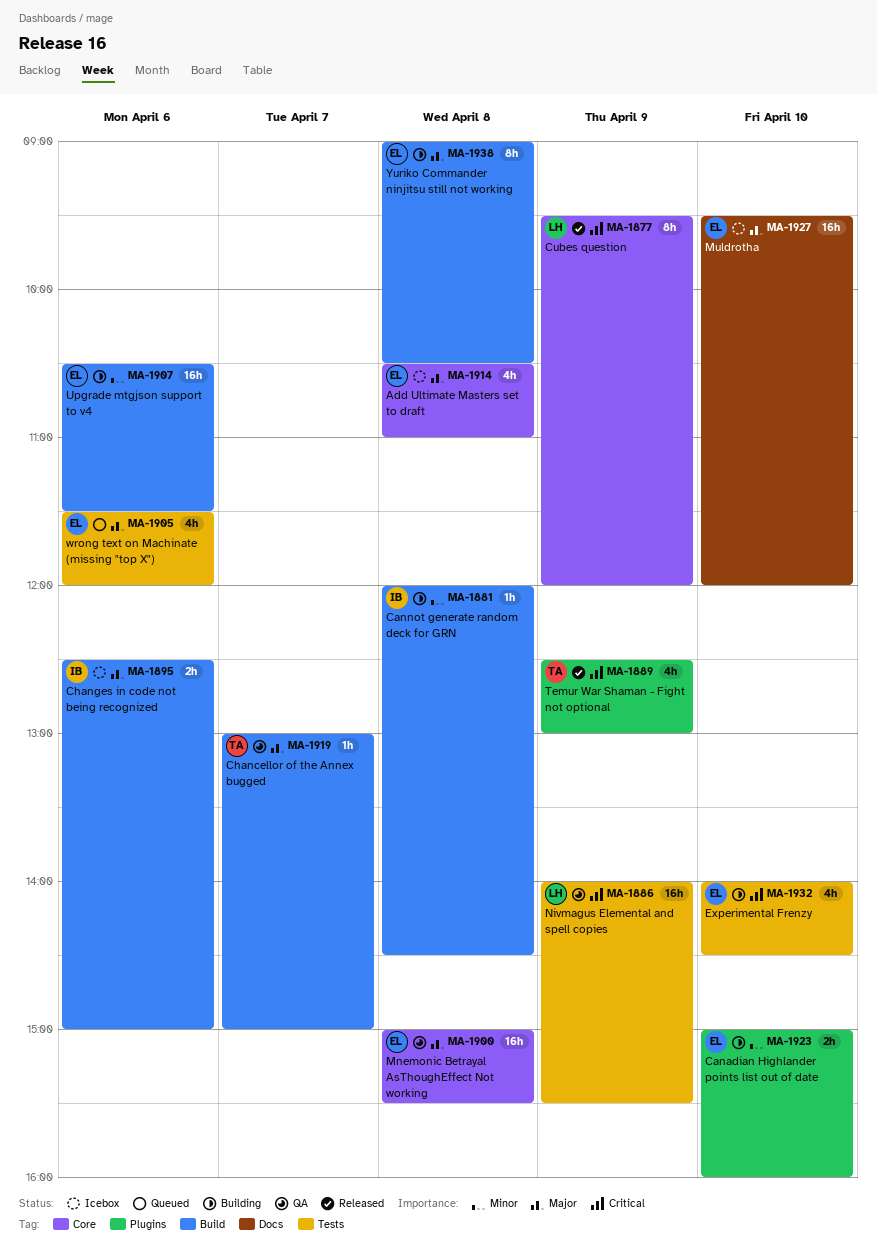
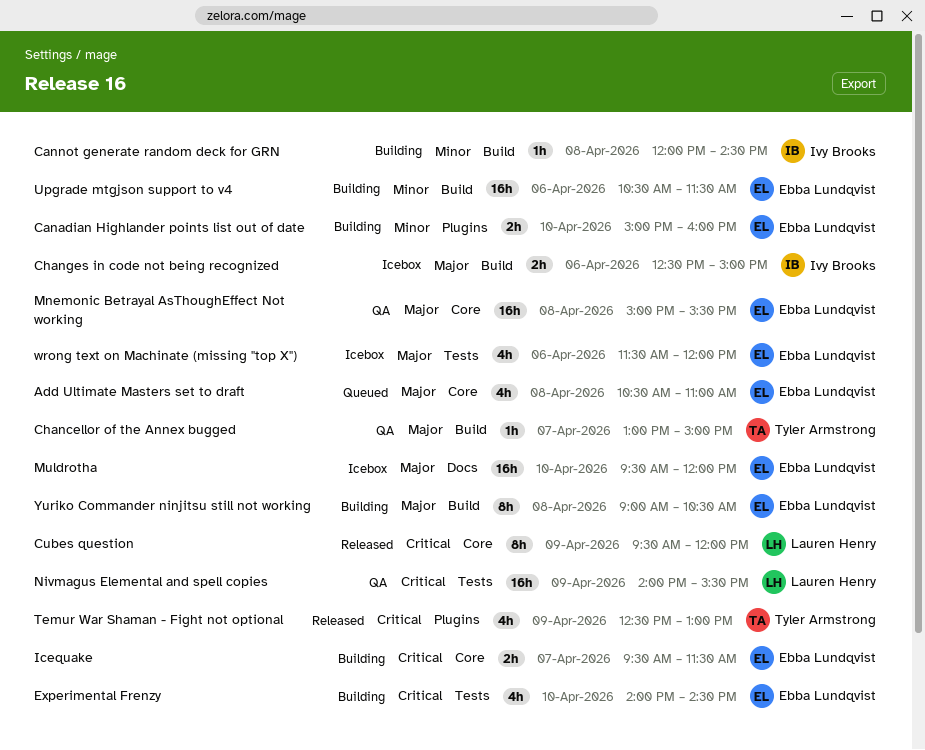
Add Ultimate Masters set to draft, status: Icebox -> Queued
Icequake: none -> present
wrong text on Machinate (missing "top X"), status: Queued -> Icebox

